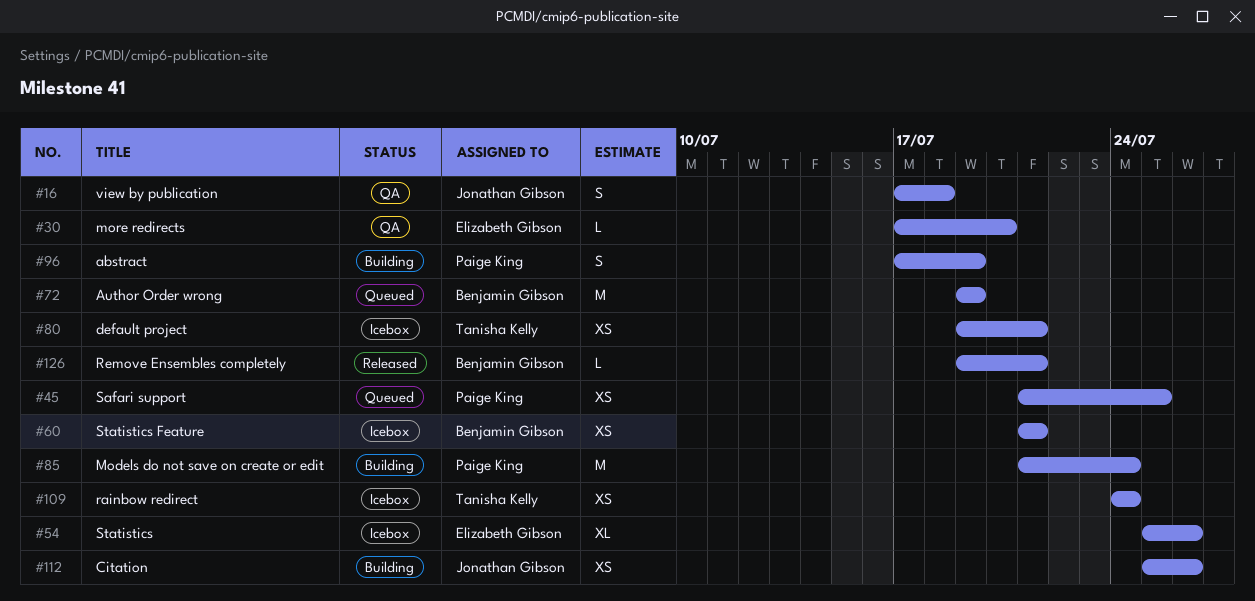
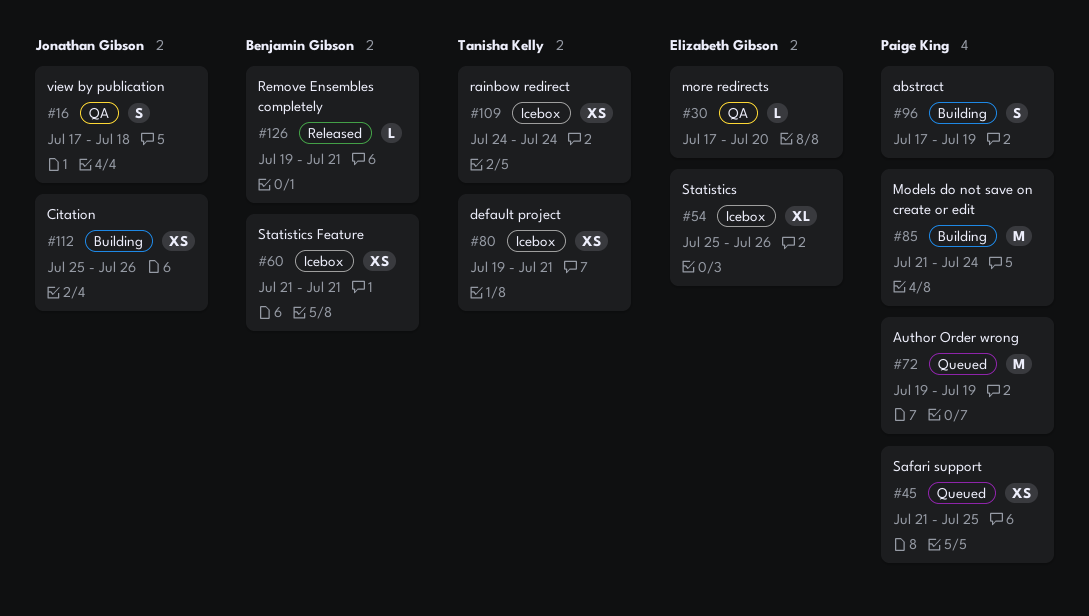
#72, owner: Benjamin Gibson -> Paige King

